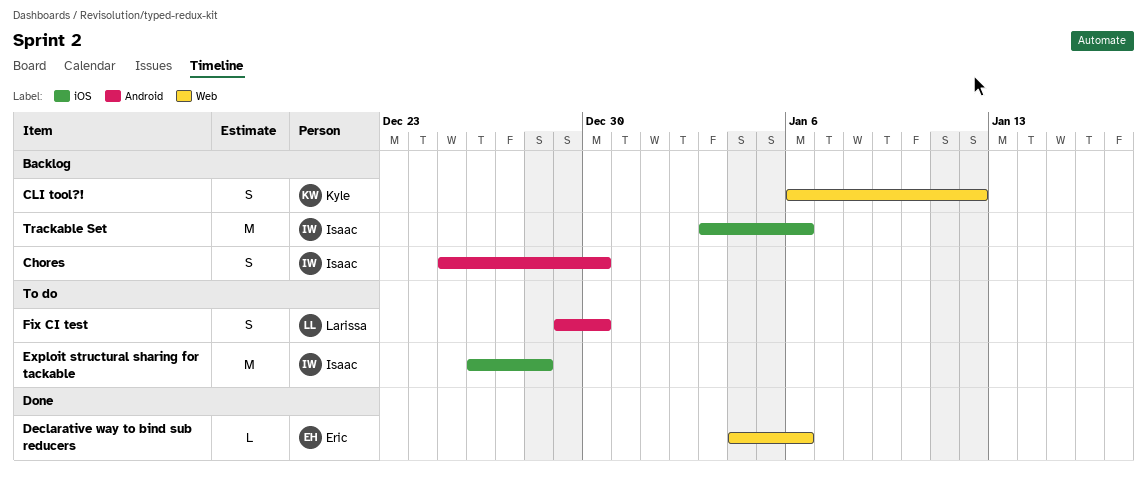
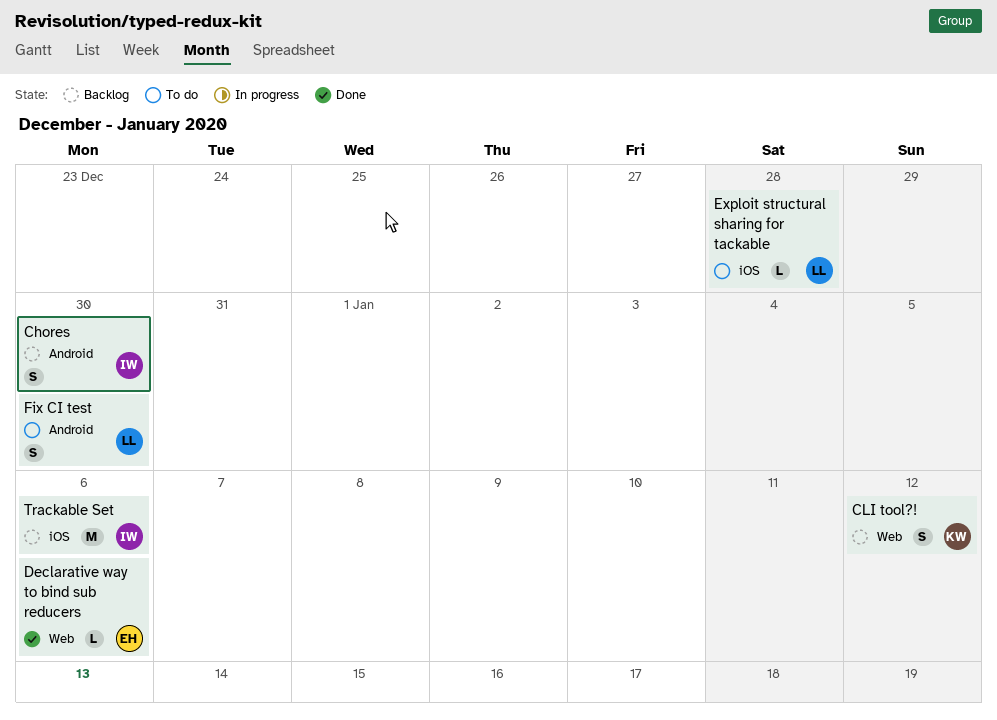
Exploit structural sharing for tackable, owner: Isaac -> Larissa
Exploit structural sharing for tackable, estimate: M -> L

